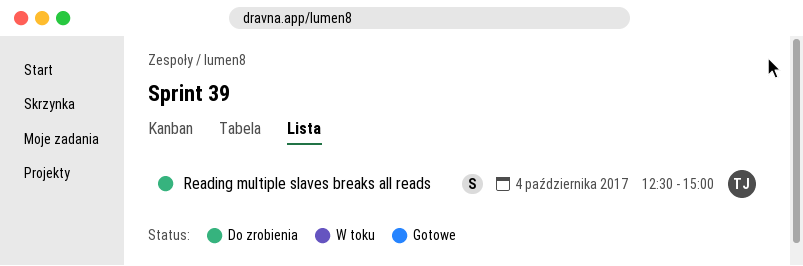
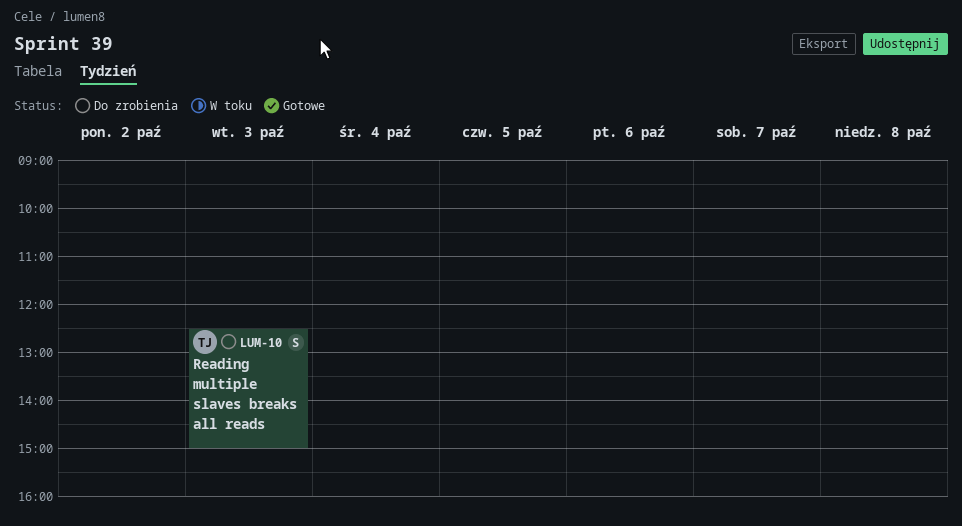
Reading multiple slaves breaks all reads, day: Oct 4 -> Oct 3

